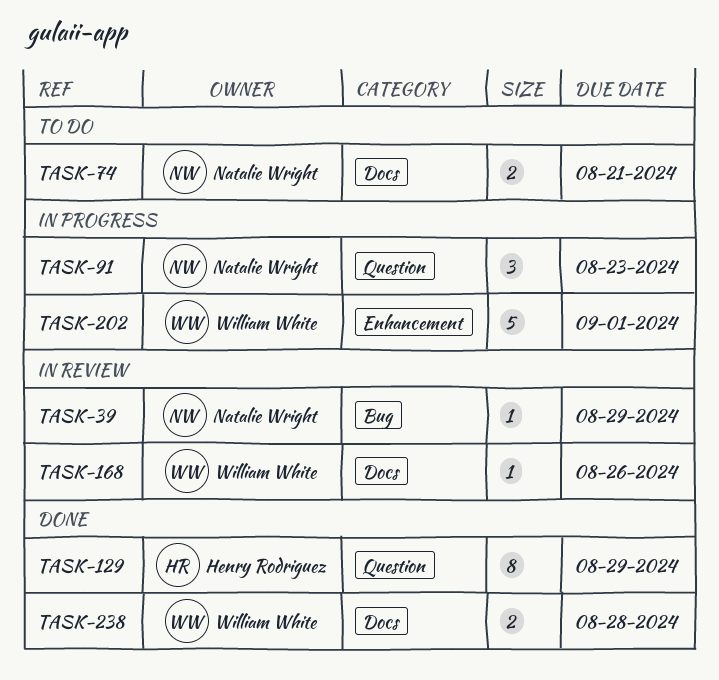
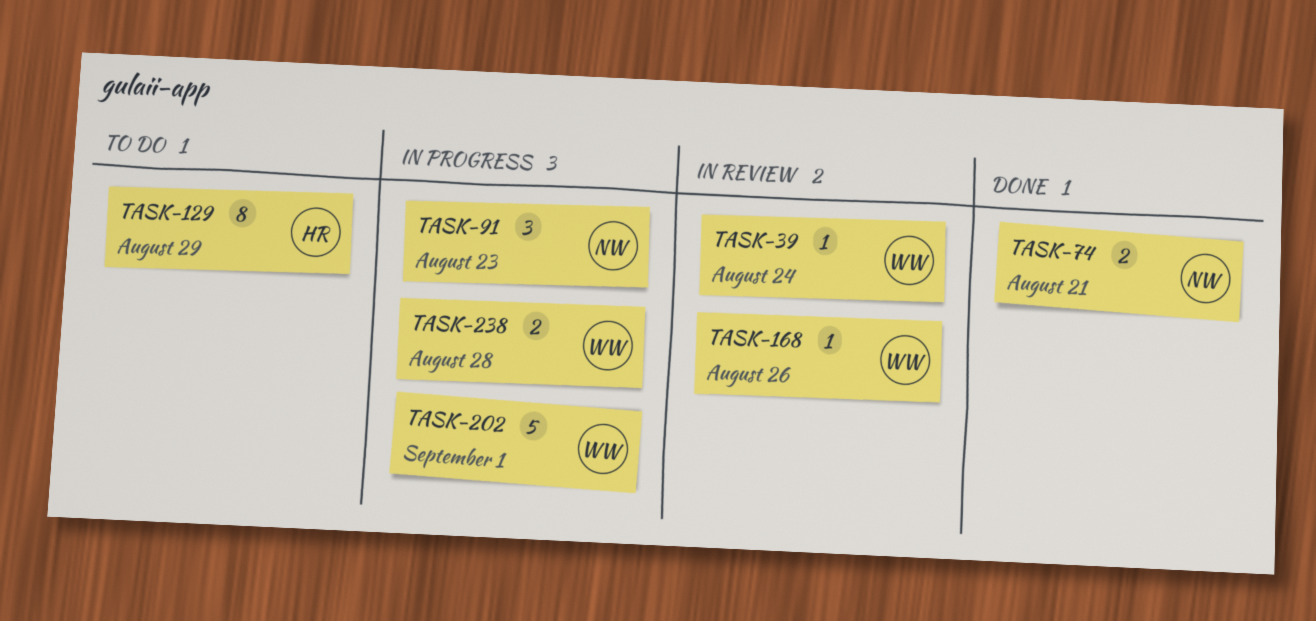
TASK-39, owner: Natalie Wright -> William White
TASK-39, due: Aug 29 -> Aug 24
TASK-74, status: To do -> Done
TASK-129, status: Done -> To do
TASK-238, status: Done -> In progress

